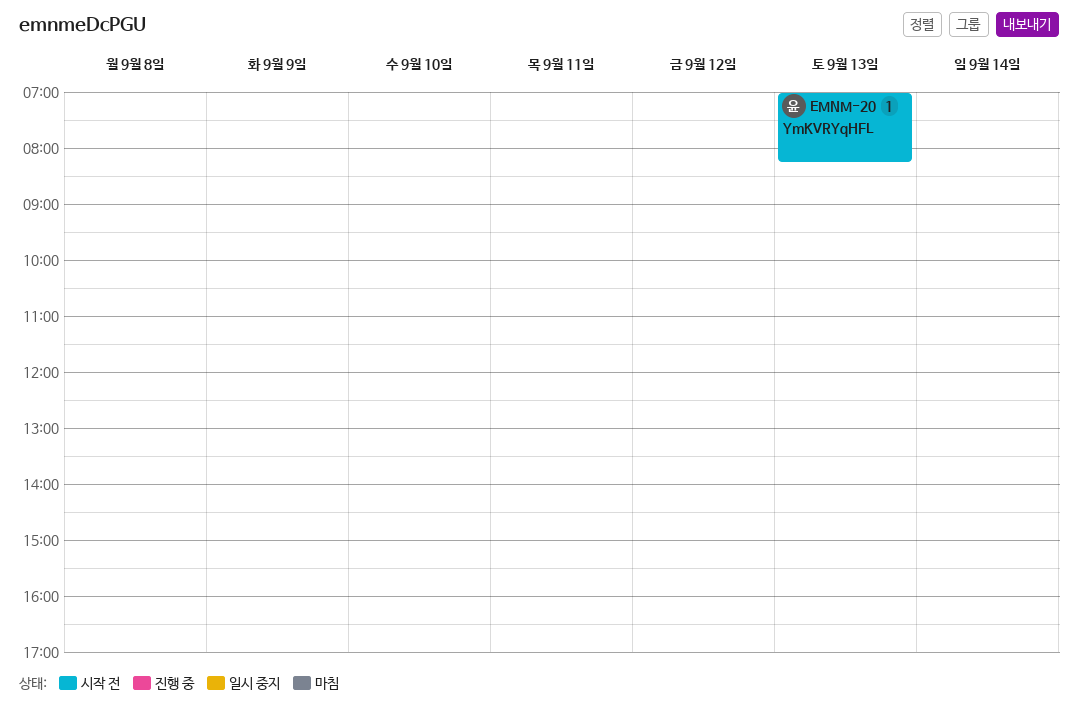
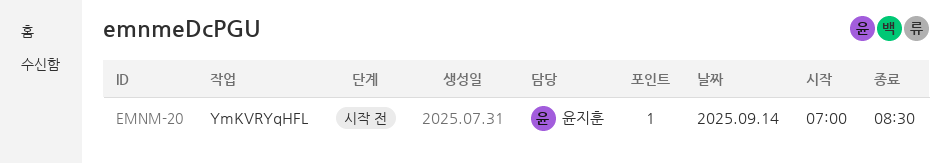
EMNM-20, day: Sep 13 -> Sep 14
EMNM-20, ends: 08:15 -> 08:30

